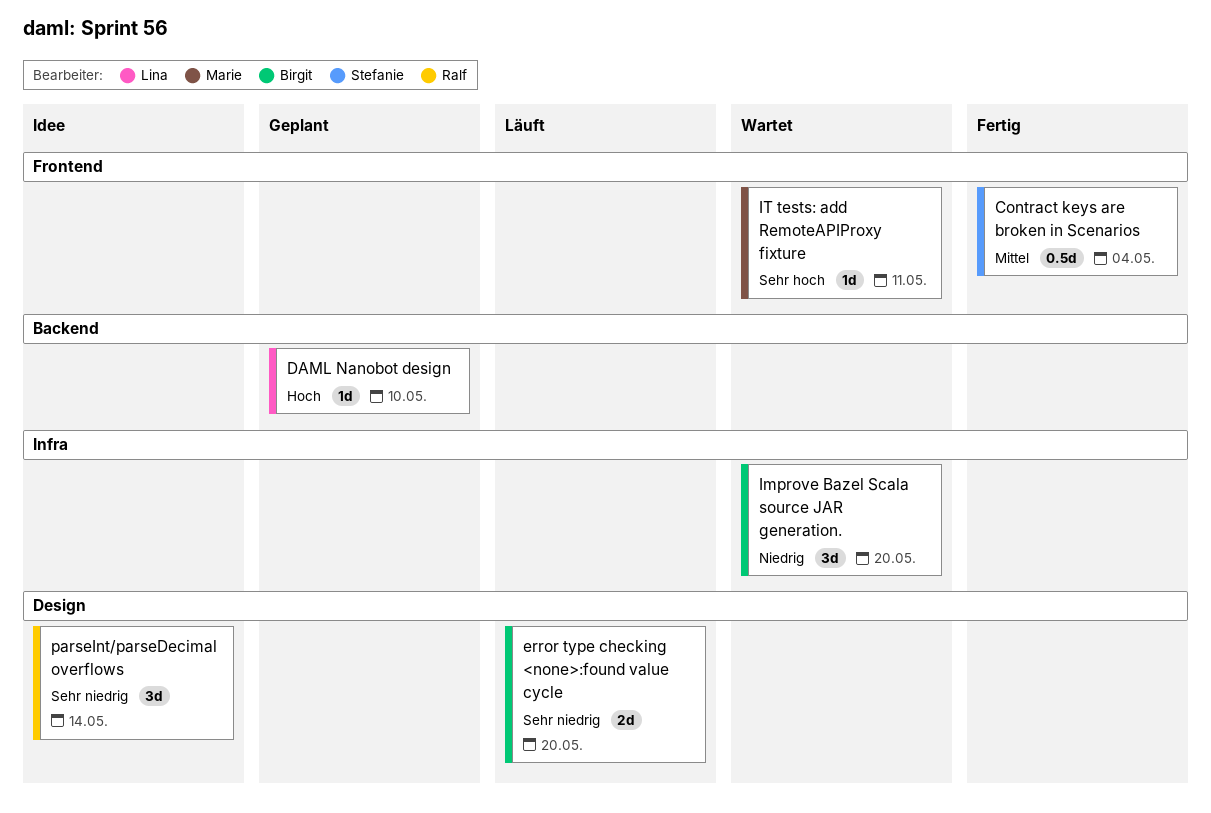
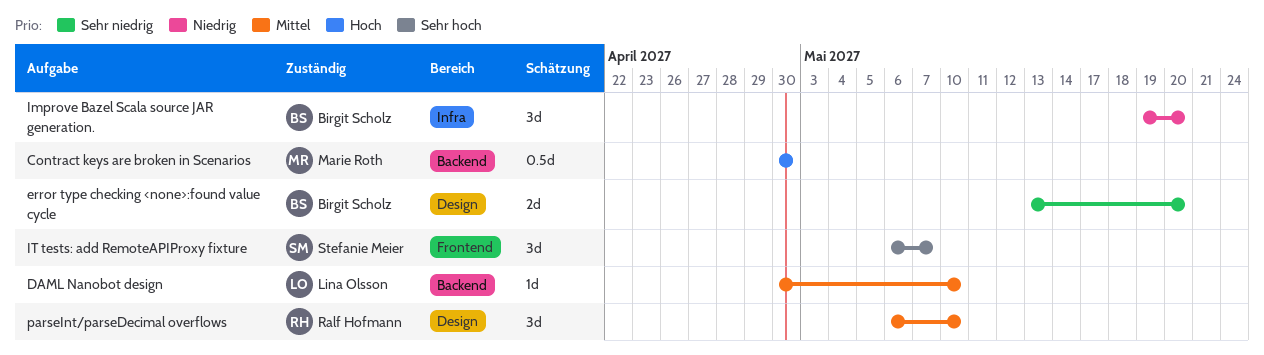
Contract keys are broken in Scenarios, owner: Stefanie Meier -> Marie Roth
Contract keys are broken in Scenarios, priority: Mittel -> Hoch
Contract keys are broken in Scenarios, label: Frontend -> Backend
Contract keys are broken in Scenarios, due: May 4 -> Apr 30
DAML Nanobot design, priority: Hoch -> Mittel
IT tests: add RemoteAPIProxy fixture, owner: Marie Roth -> Stefanie Meier
IT tests: add RemoteAPIProxy fixture, estimate: 1d -> 3d
IT tests: add RemoteAPIProxy fixture, due: May 11 -> May 7
parseInt/parseDecimal overflows, priority: Sehr niedrig -> Mittel
parseInt/parseDecimal overflows, due: May 14 -> May 10

